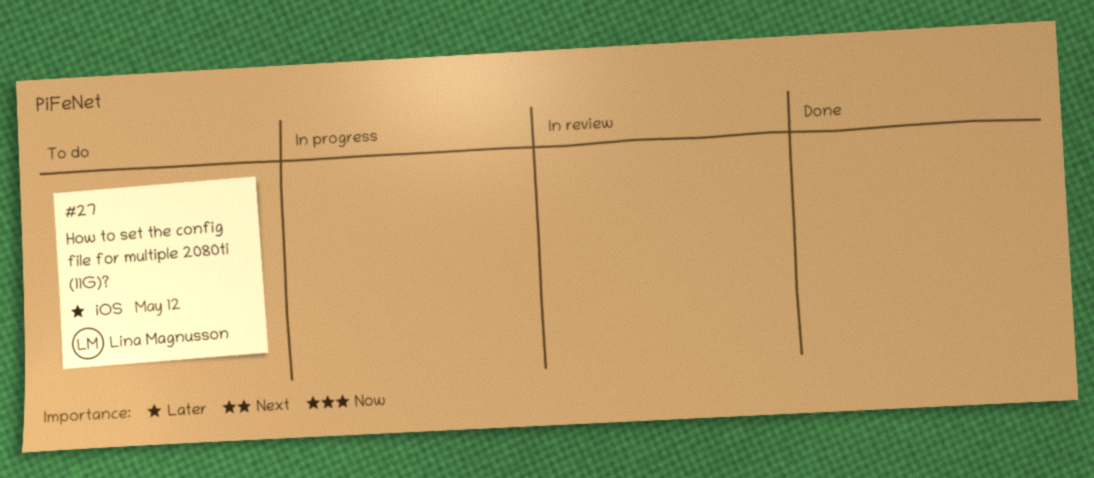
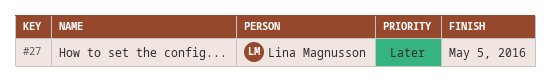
#27, due: May 12 -> May 5

